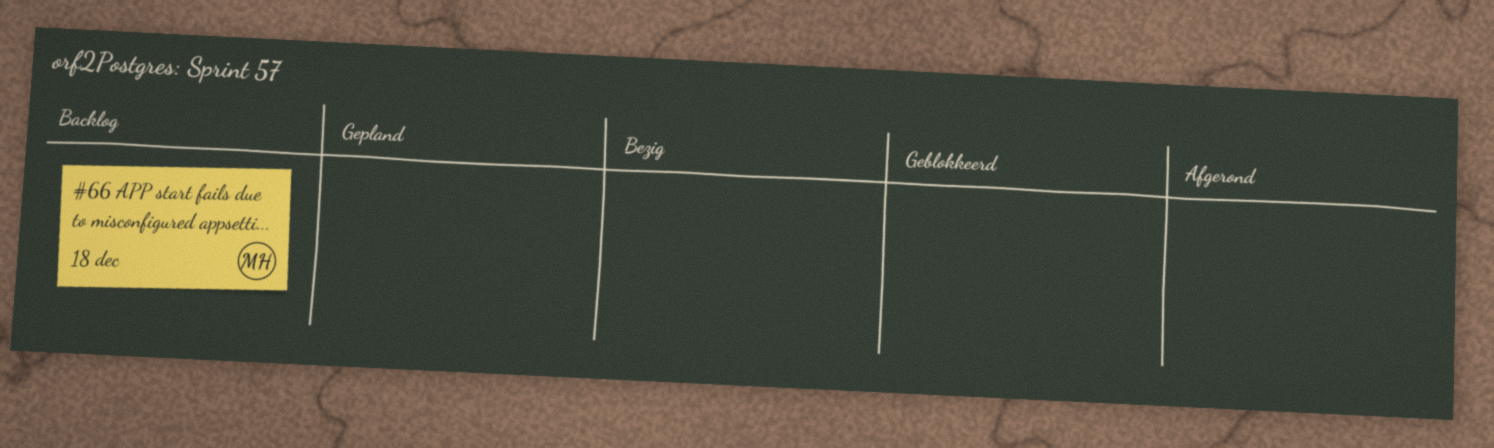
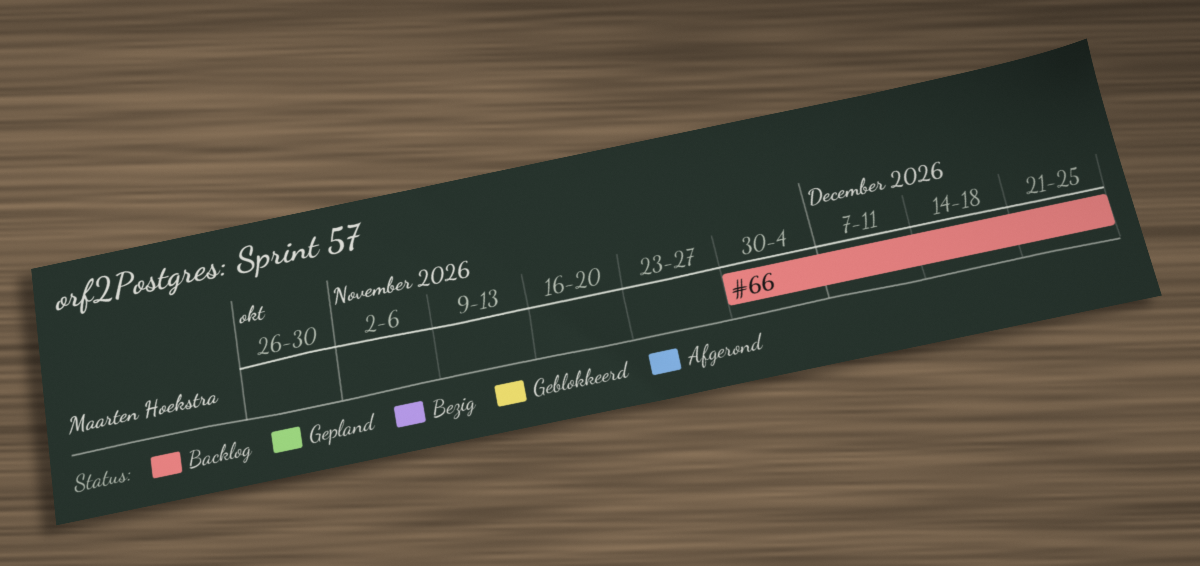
#66, due: Dec 18 -> Dec 25

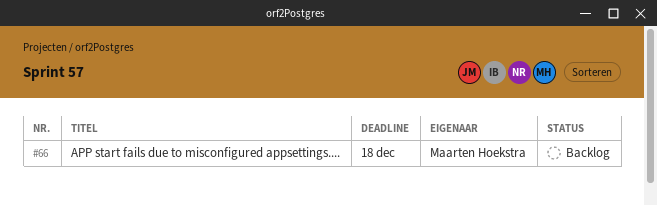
#66, due: Dec 25 -> Dec 18

